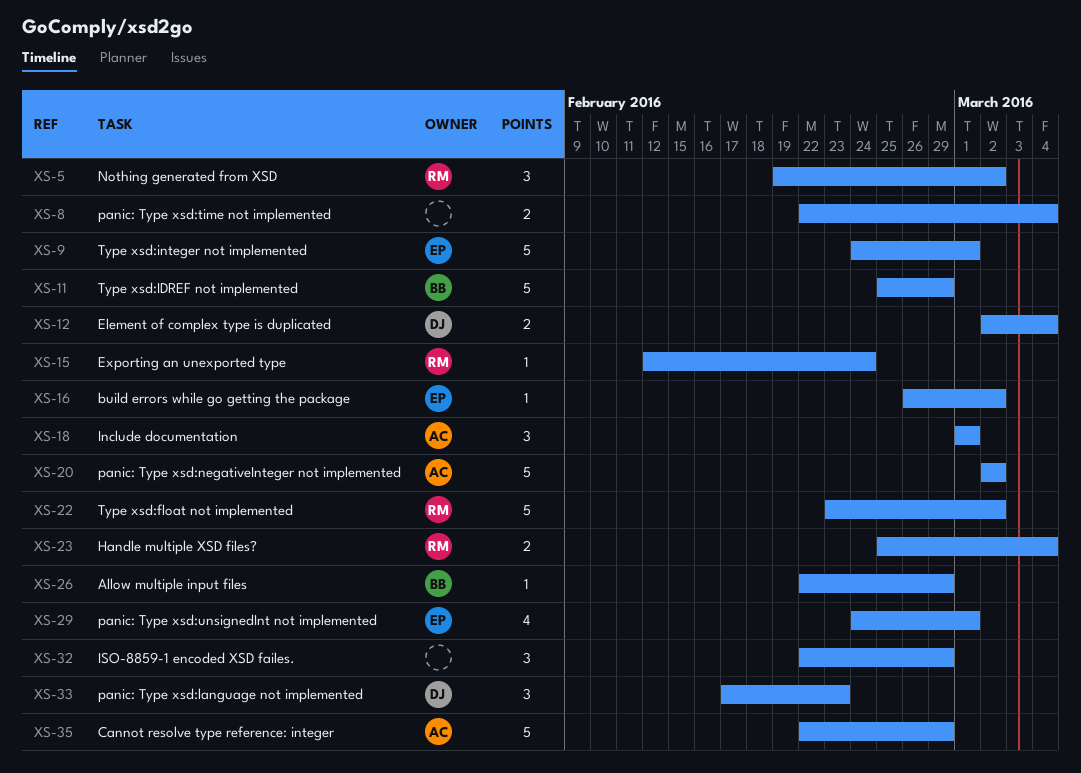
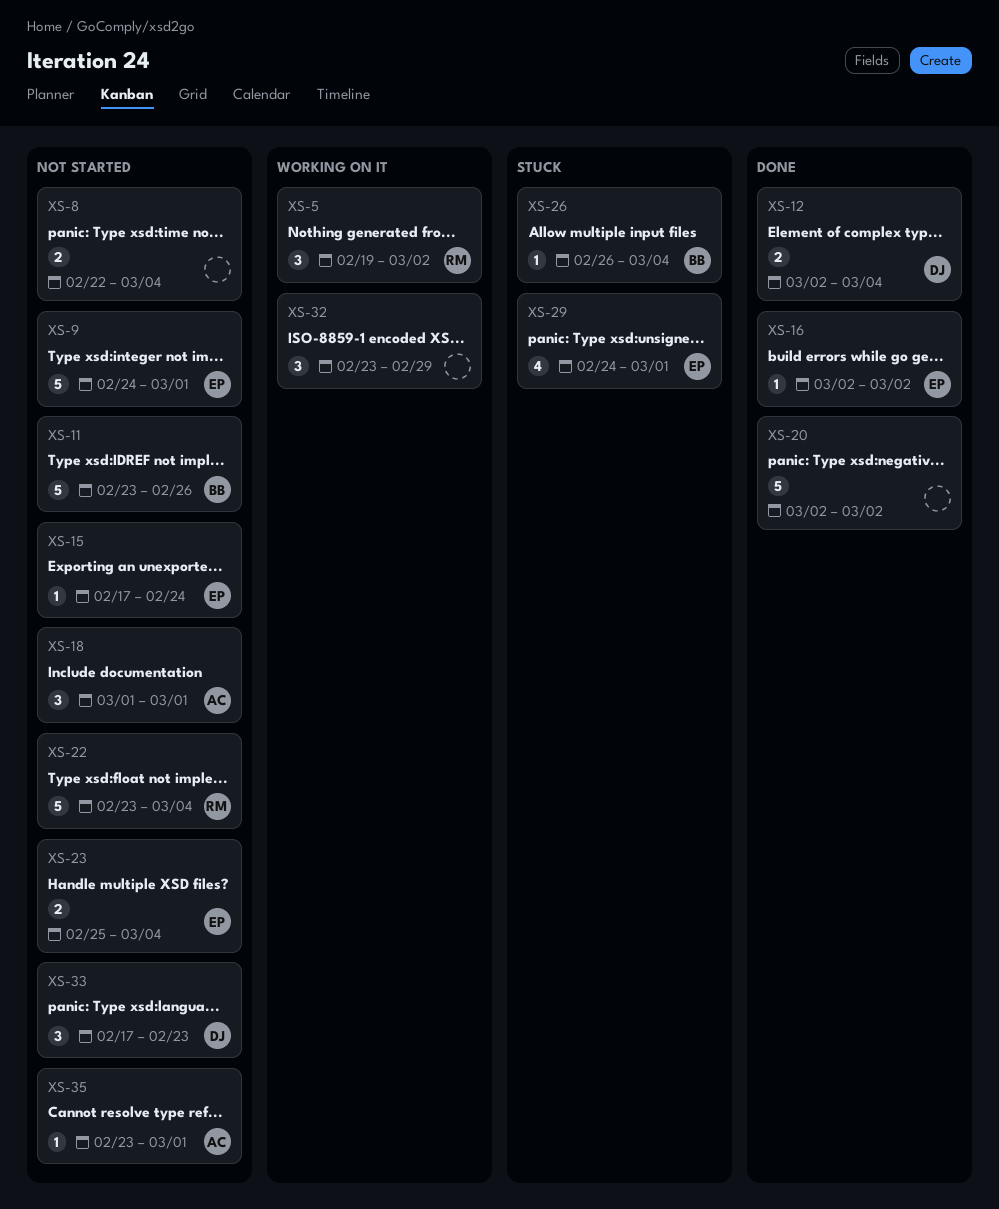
XS-11, start: Feb 25 -> Feb 23
XS-11, due: Feb 29 -> Feb 26
XS-15, owner: RM -> EP
XS-15, start: Feb 12 -> Feb 17
XS-16, start: Feb 26 -> Mar 2
XS-20, owner: AC -> none
XS-22, due: Mar 2 -> Mar 4
XS-23, owner: RM -> EP
XS-26, start: Feb 22 -> Feb 26
XS-26, due: Feb 29 -> Mar 4
XS-32, start: Feb 22 -> Feb 23
XS-35, estimate: 5 -> 1
XS-35, start: Feb 22 -> Feb 23
XS-35, due: Feb 29 -> Mar 1

